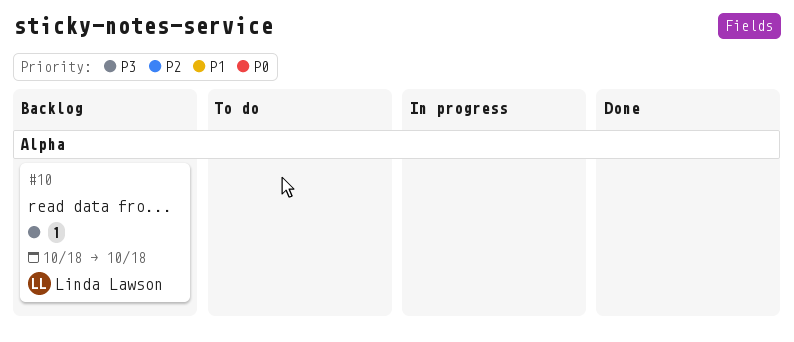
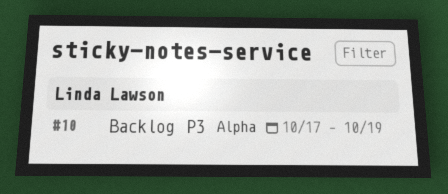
#10, start: Oct 18 -> Oct 17
#10, due: Oct 18 -> Oct 19

